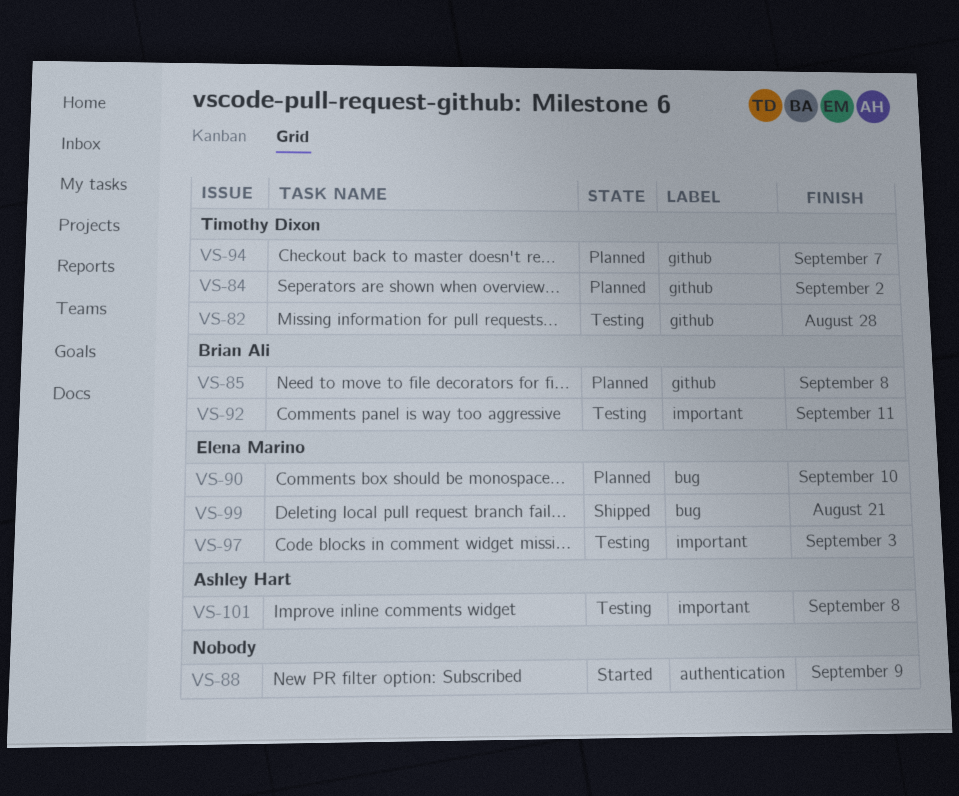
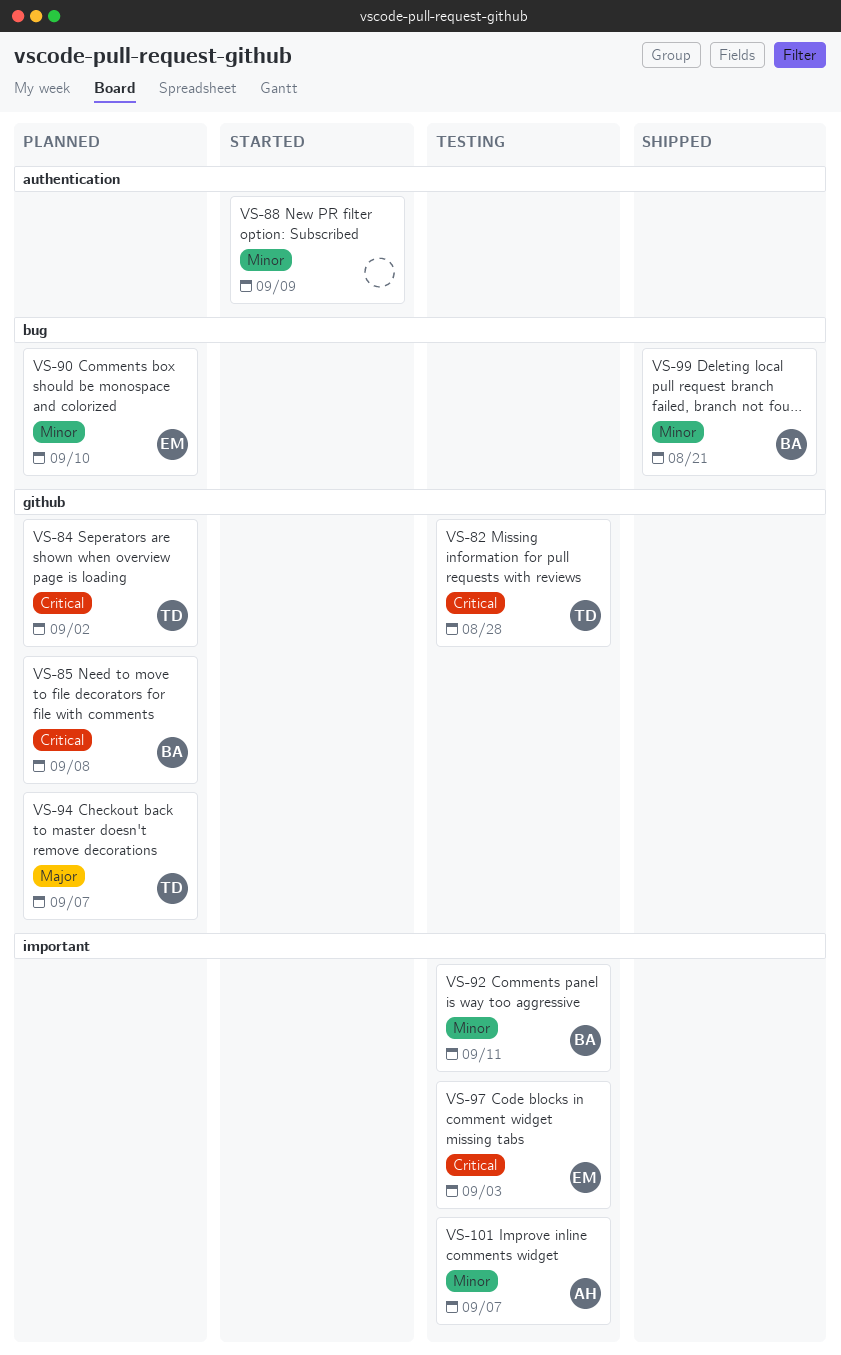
VS-99, owner: Elena Marino -> Brian Ali
VS-101, due: Sep 8 -> Sep 7

